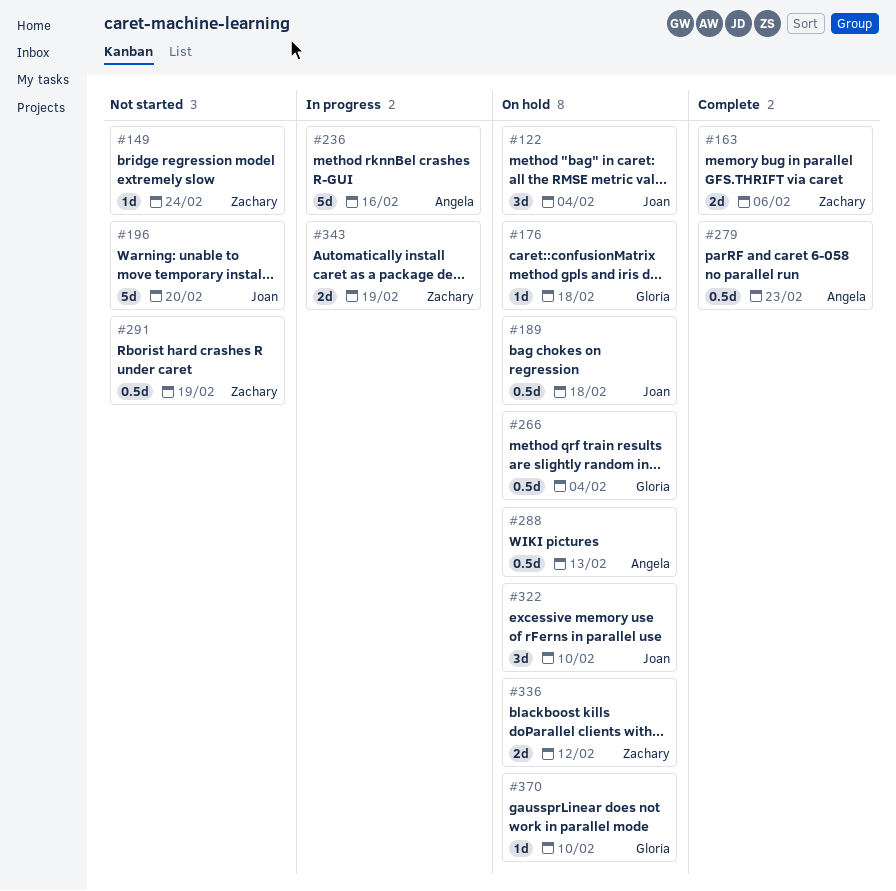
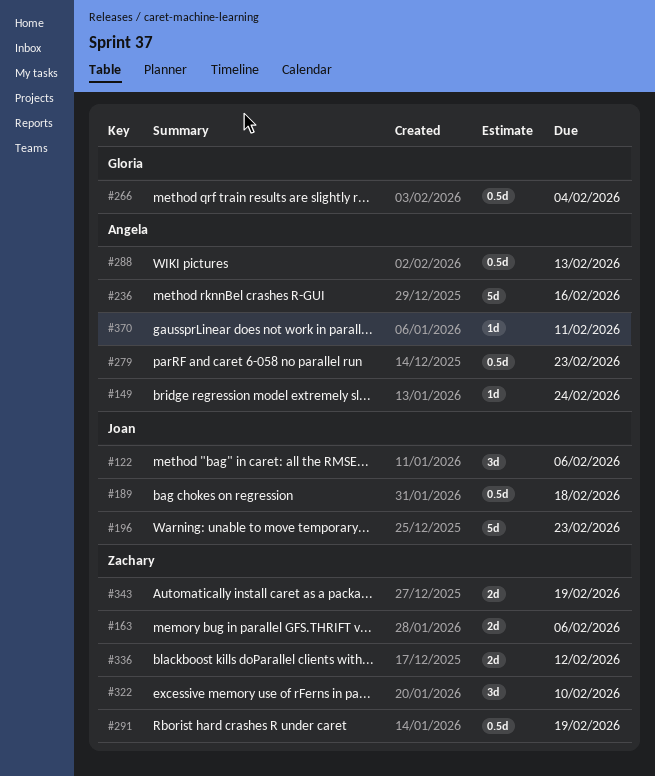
#122, due: Feb 4 -> Feb 6
#149, owner: Zachary -> Angela
#176: present -> none
#196, due: Feb 20 -> Feb 23
#322, owner: Joan -> Zachary
#370, owner: Gloria -> Angela
#370, due: Feb 10 -> Feb 11

